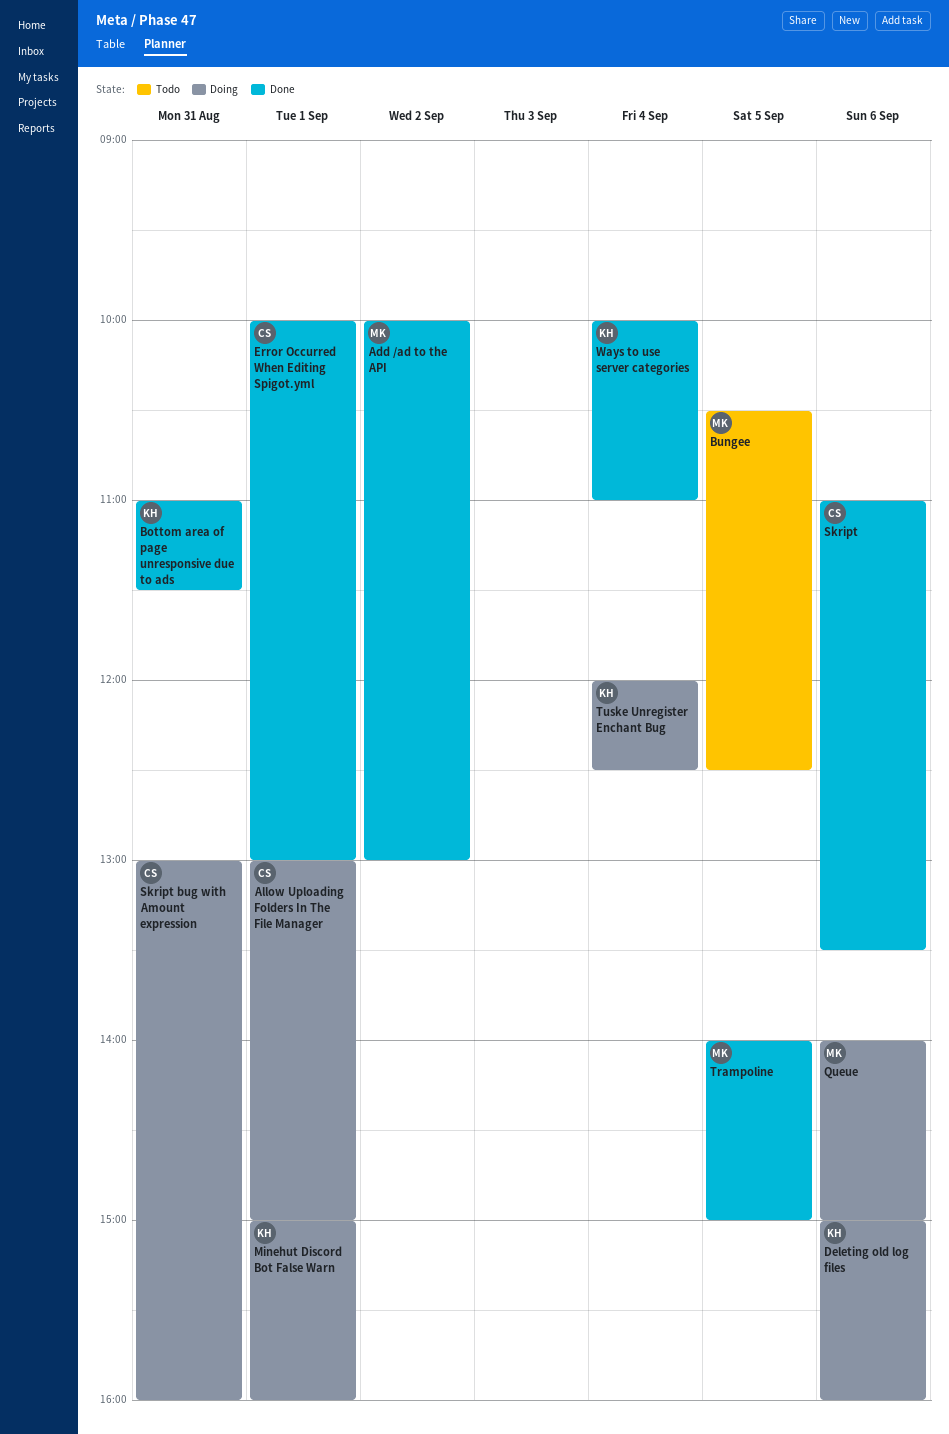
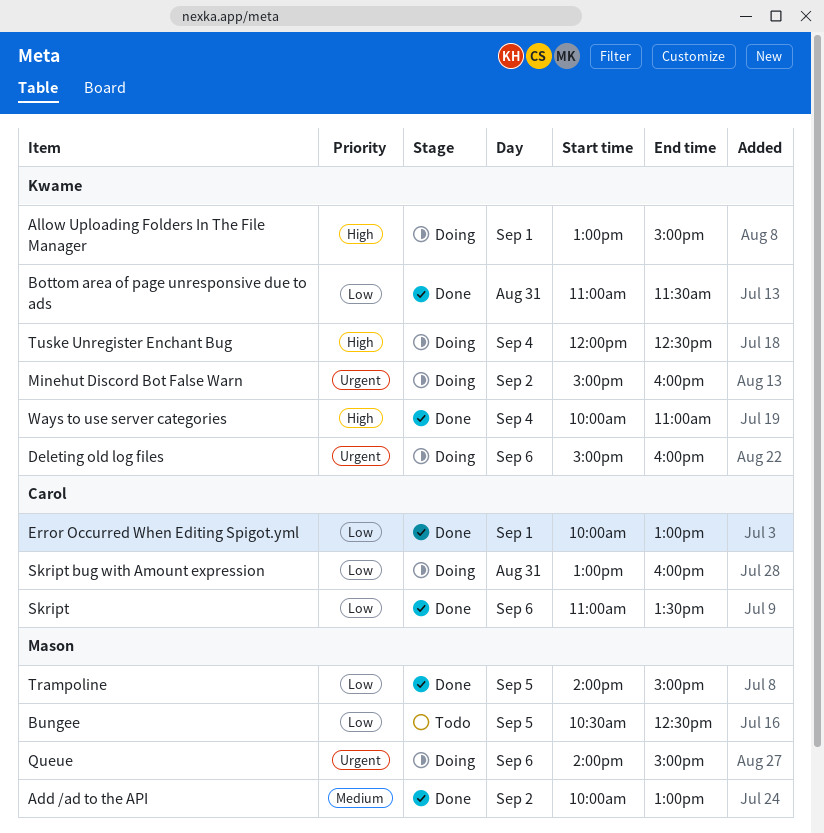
Allow Uploading Folders In The File Manager, owner: Carol -> Kwame
Minehut Discord Bot False Warn, day: Sep 1 -> Sep 2

